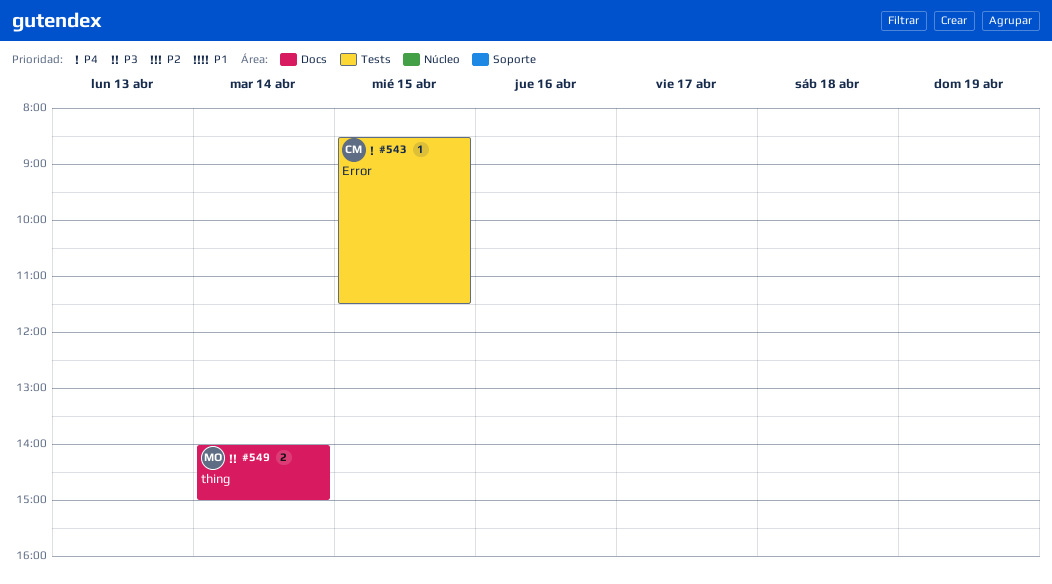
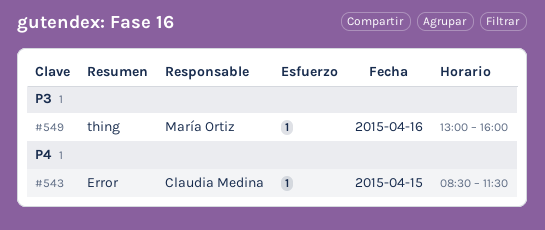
#549, estimate: 2 -> 1
#549, day: Apr 14 -> Apr 16
#549, begins: 14:00 -> 13:00
#549, ends: 15:00 -> 16:00

